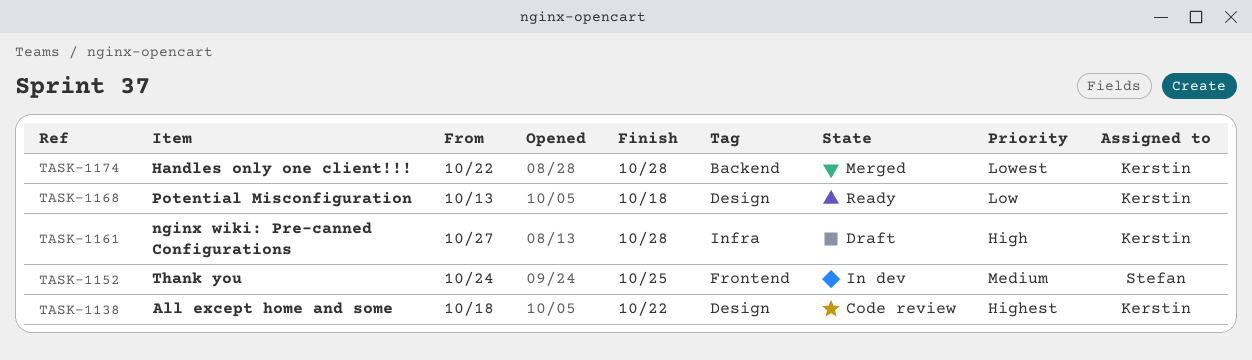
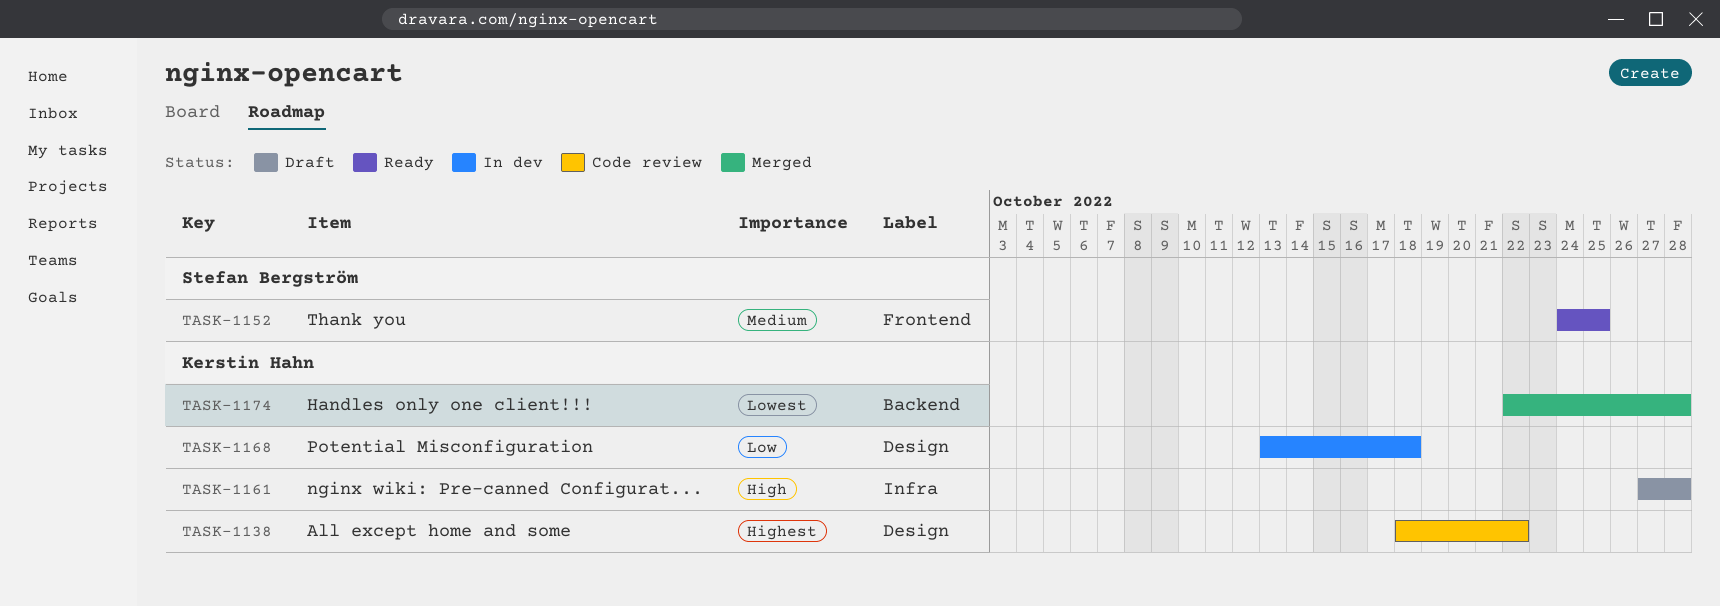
TASK-1152, status: In dev -> Ready
TASK-1168, status: Ready -> In dev

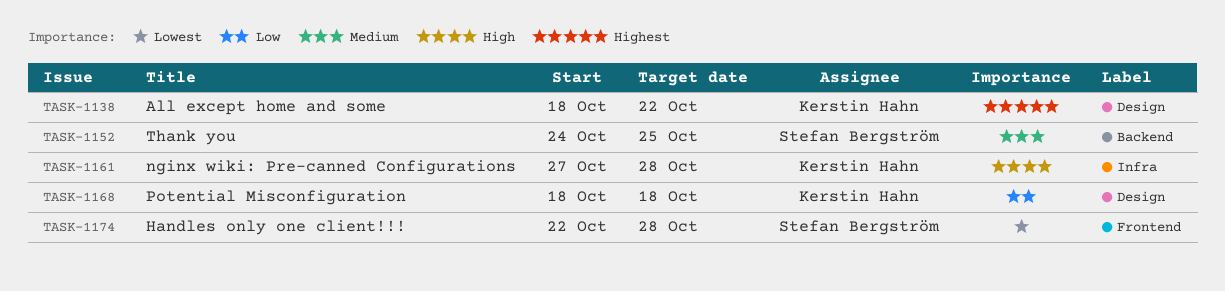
TASK-1152, label: Frontend -> Backend
TASK-1168, start: Oct 13 -> Oct 18
TASK-1174, owner: Kerstin Hahn -> Stefan Bergström
TASK-1174, label: Backend -> Frontend

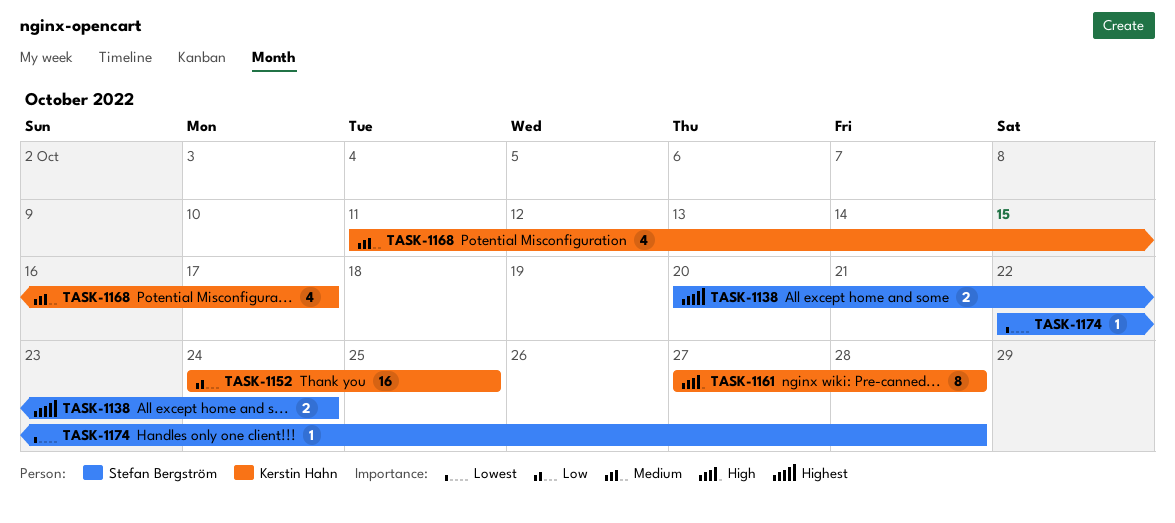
TASK-1138, owner: Kerstin Hahn -> Stefan Bergström
TASK-1138, start: Oct 18 -> Oct 20
TASK-1138, due: Oct 22 -> Oct 24
TASK-1152, owner: Stefan Bergström -> Kerstin Hahn
TASK-1152, priority: Medium -> Low
TASK-1168, priority: Low -> Medium
TASK-1168, start: Oct 18 -> Oct 11
TASK-1168, due: Oct 18 -> Oct 17

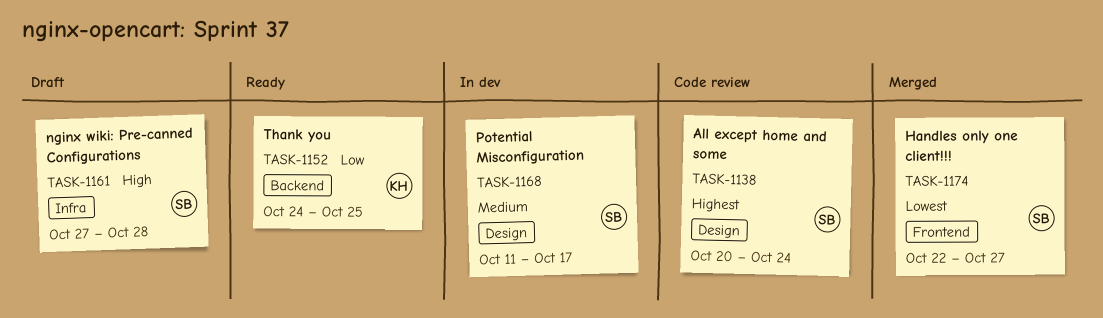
TASK-1161, owner: Kerstin Hahn -> Stefan Bergström
TASK-1168, owner: Kerstin Hahn -> Stefan Bergström
TASK-1174, due: Oct 28 -> Oct 27

